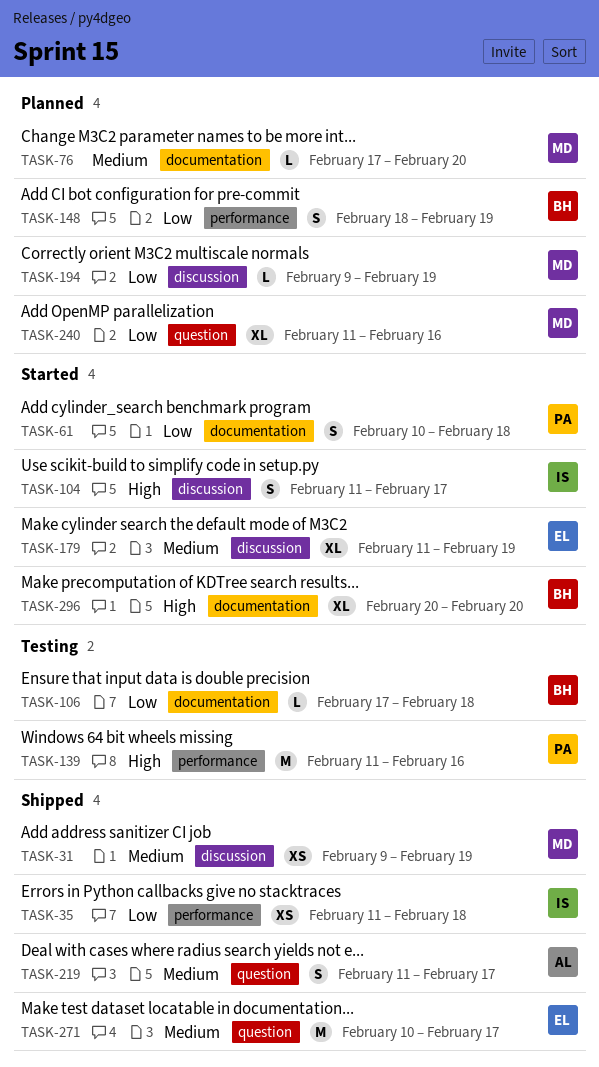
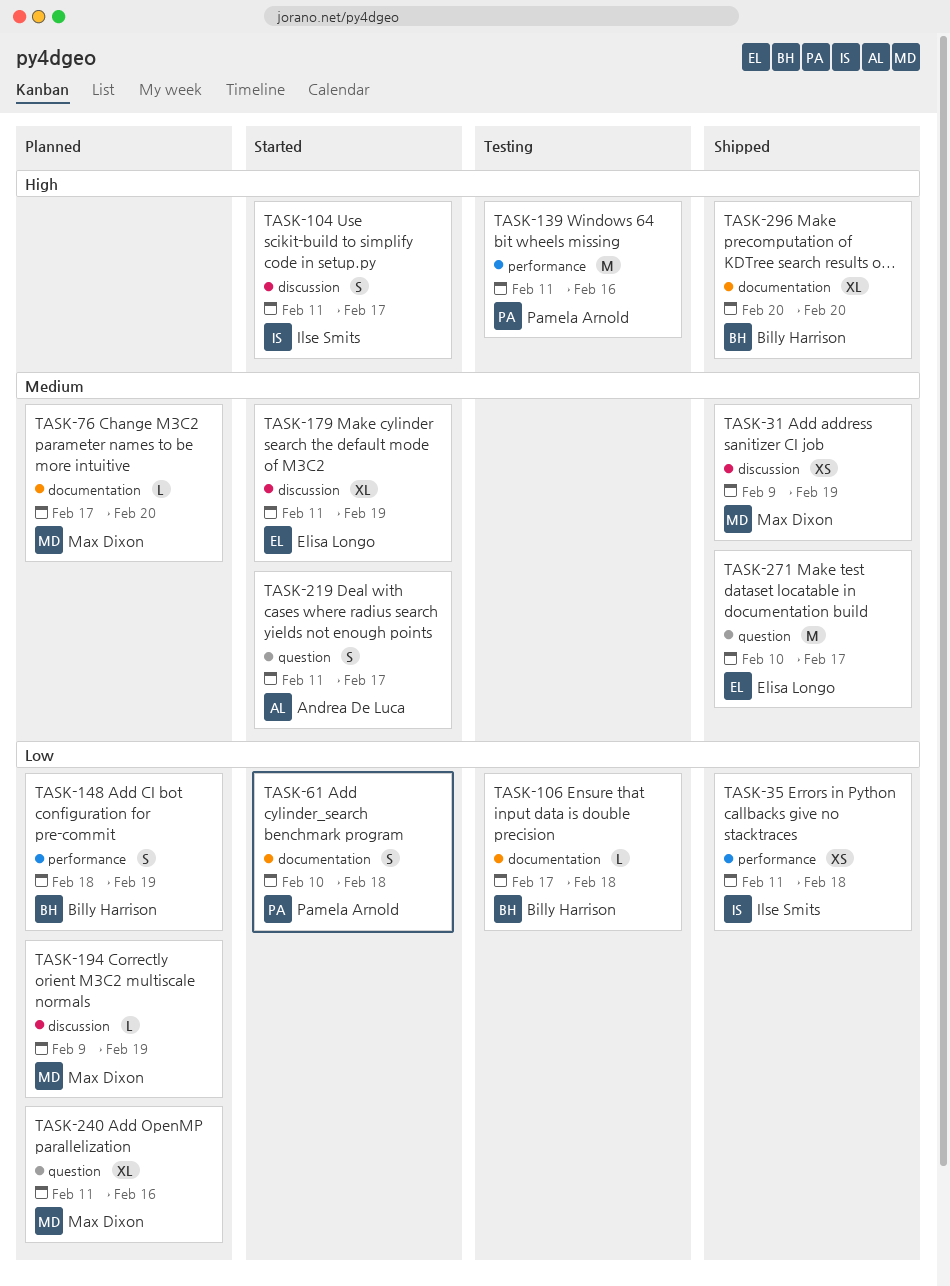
TASK-219, status: Shipped -> Started
TASK-296, status: Started -> Shipped

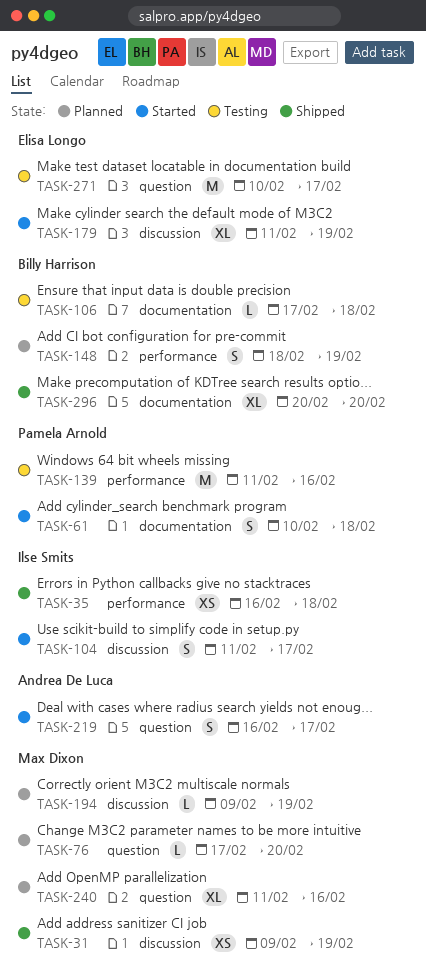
TASK-35, start: Feb 11 -> Feb 16
TASK-76, label: documentation -> question
TASK-219, start: Feb 11 -> Feb 16
TASK-271, status: Shipped -> Testing

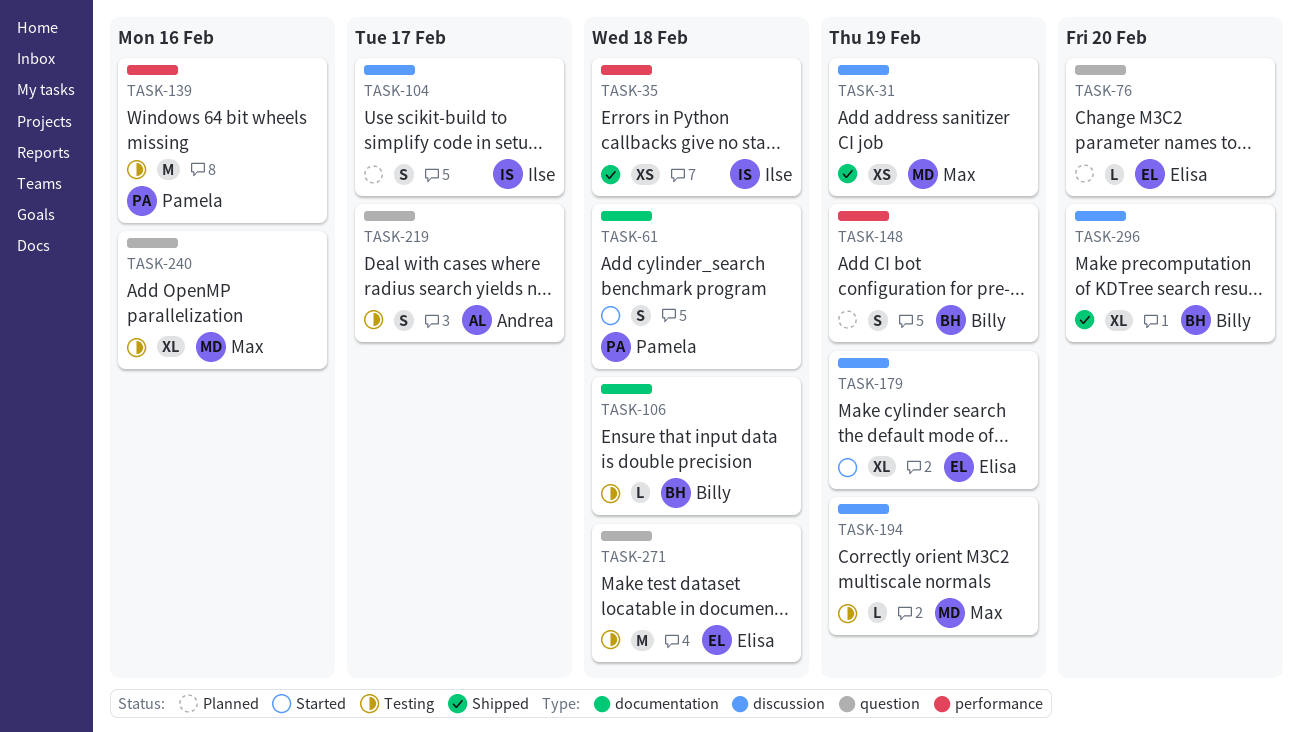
TASK-76, owner: Max Dixon -> Elisa Longo
TASK-104, status: Started -> Planned
TASK-194, status: Planned -> Testing
TASK-219, status: Started -> Testing
TASK-240, status: Planned -> Testing
TASK-271, due: Feb 17 -> Feb 18
TASK-296, label: documentation -> discussion

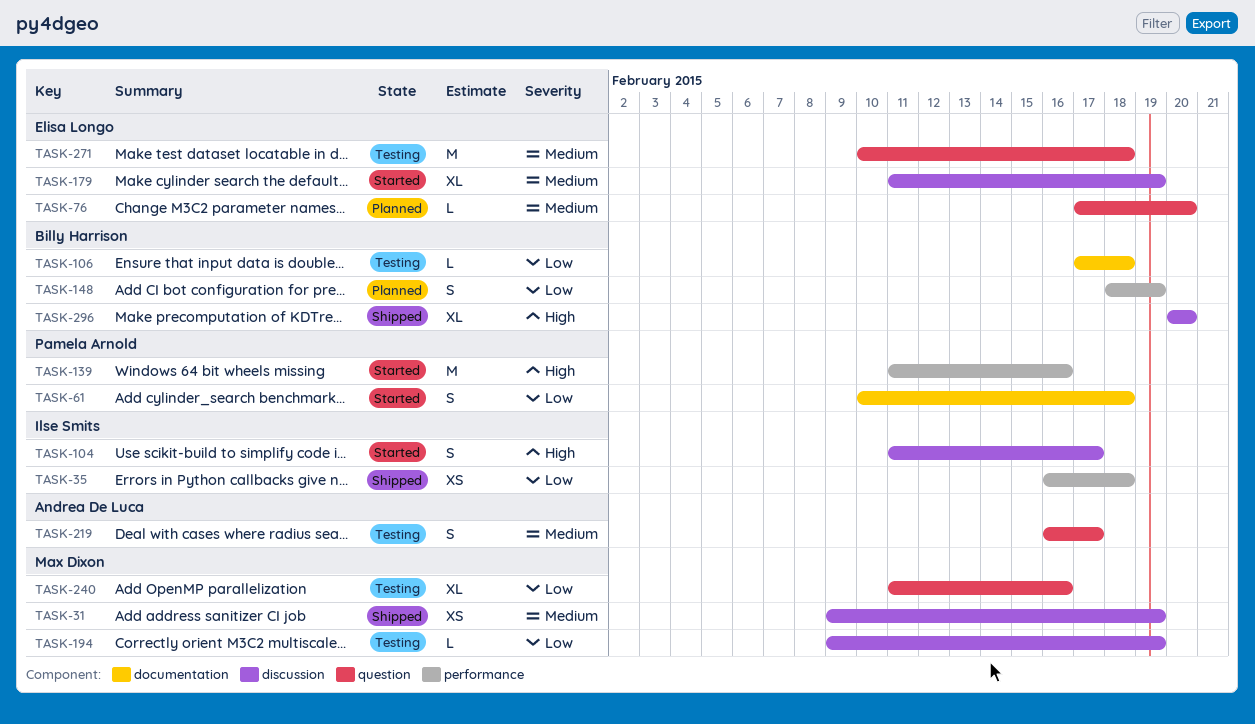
TASK-104, status: Planned -> Started
TASK-139, status: Testing -> Started

